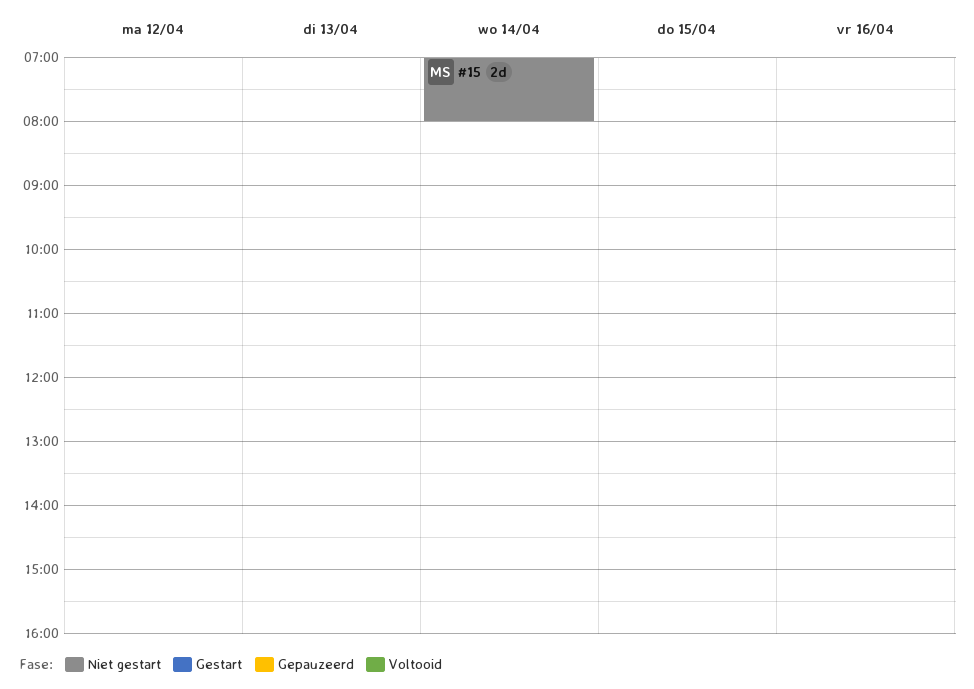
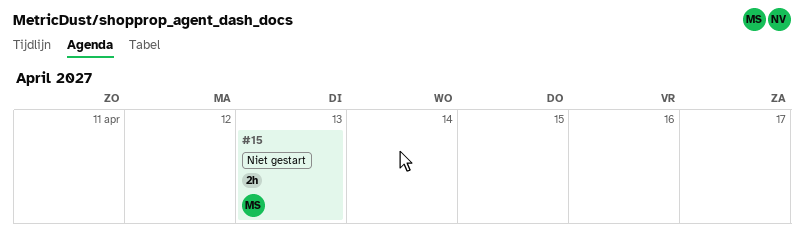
#15, estimate: 2d -> 2h
#15, day: Apr 14 -> Apr 13

